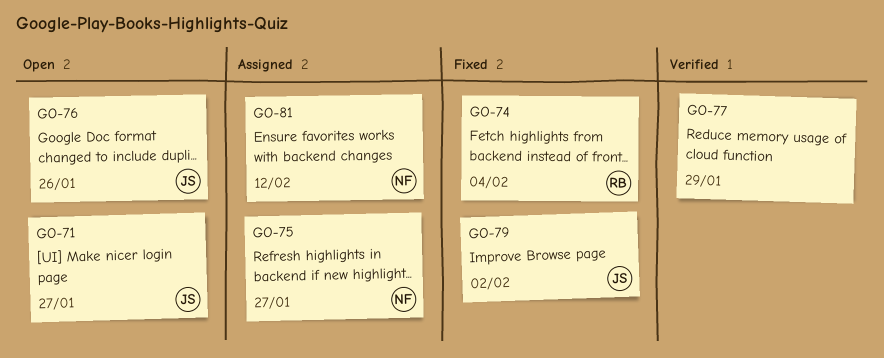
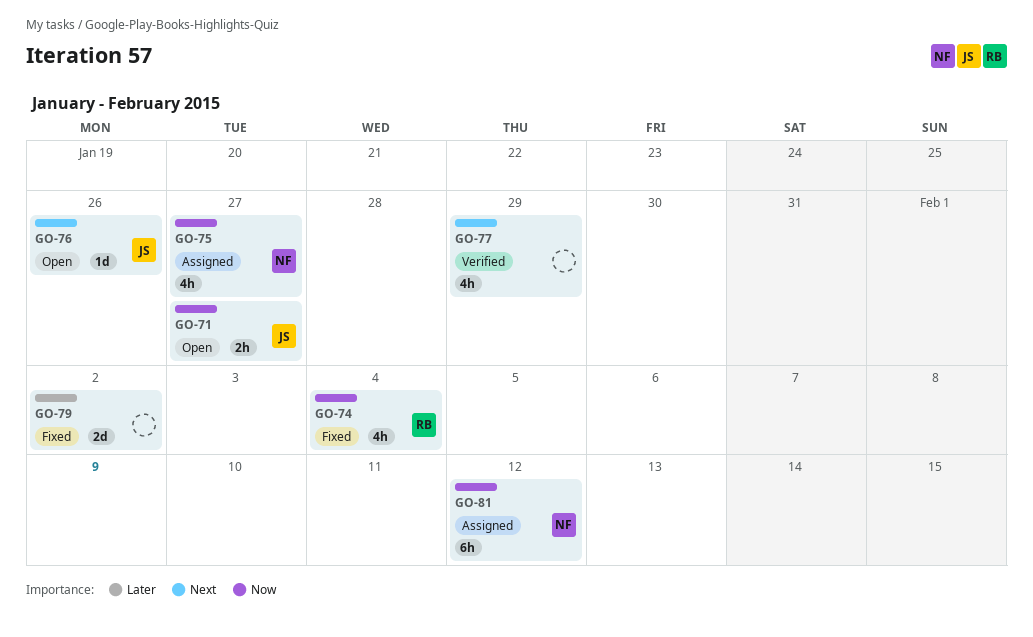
GO-79, owner: JS -> none

